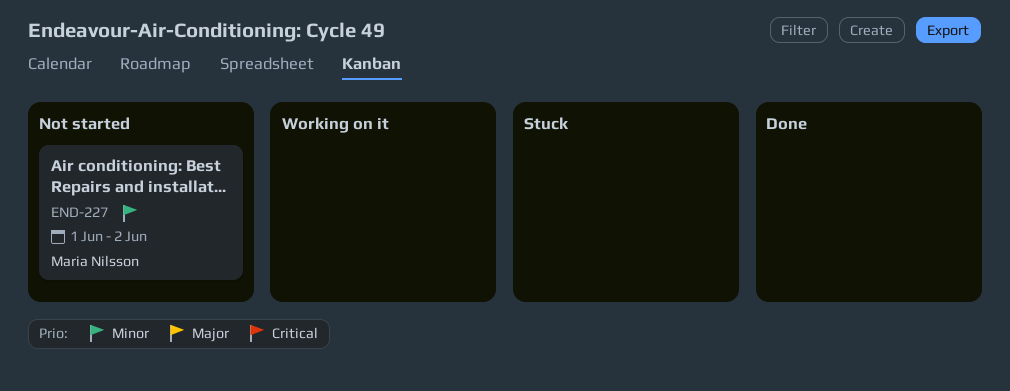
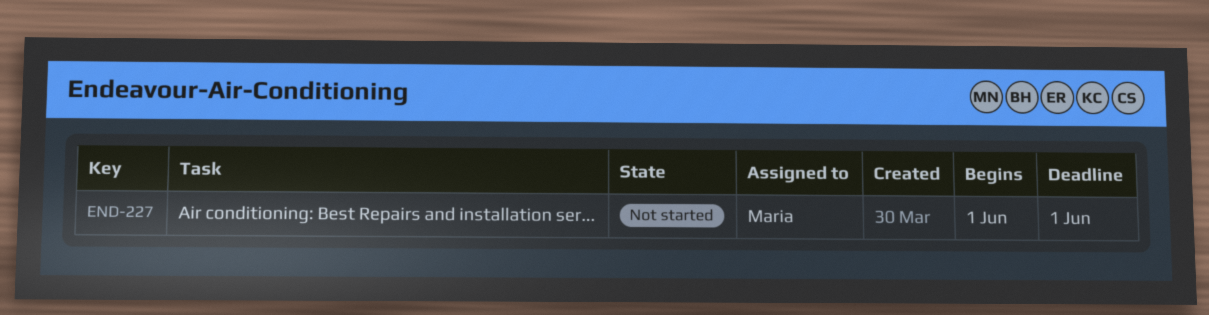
END-227, due: Jun 2 -> Jun 1

